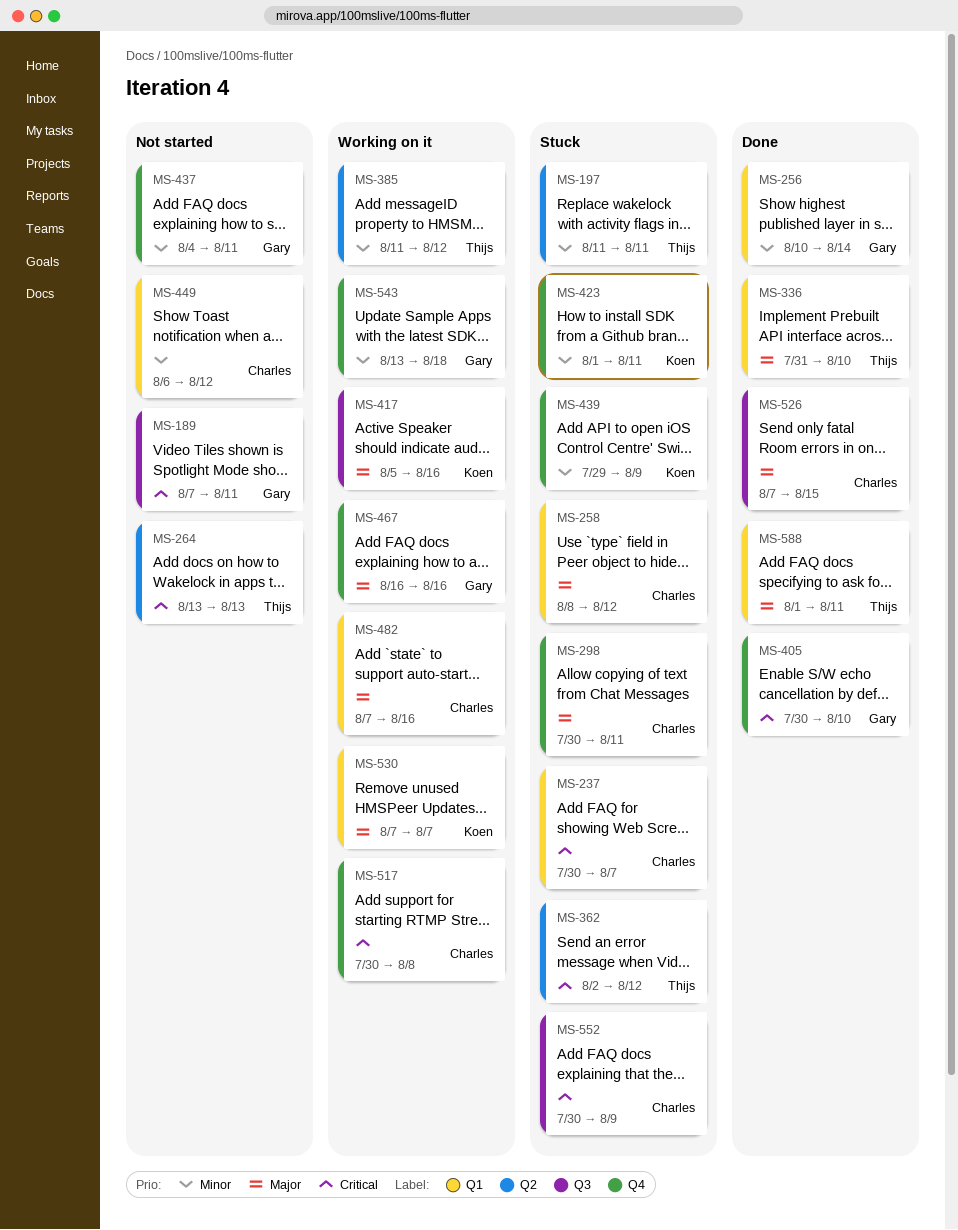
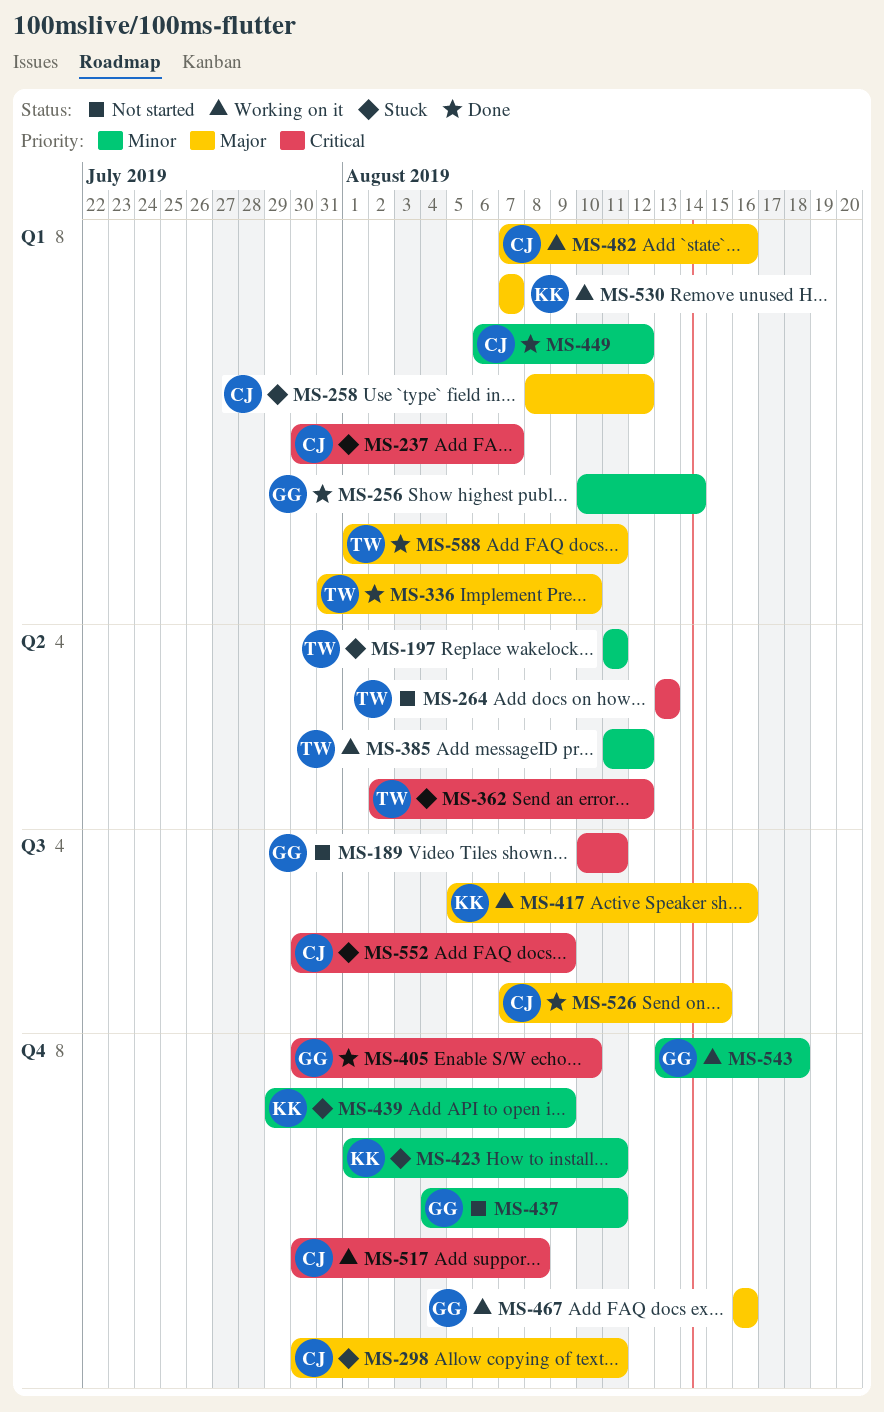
MS-189, start: Aug 7 -> Aug 10
MS-449, status: Not started -> Done

